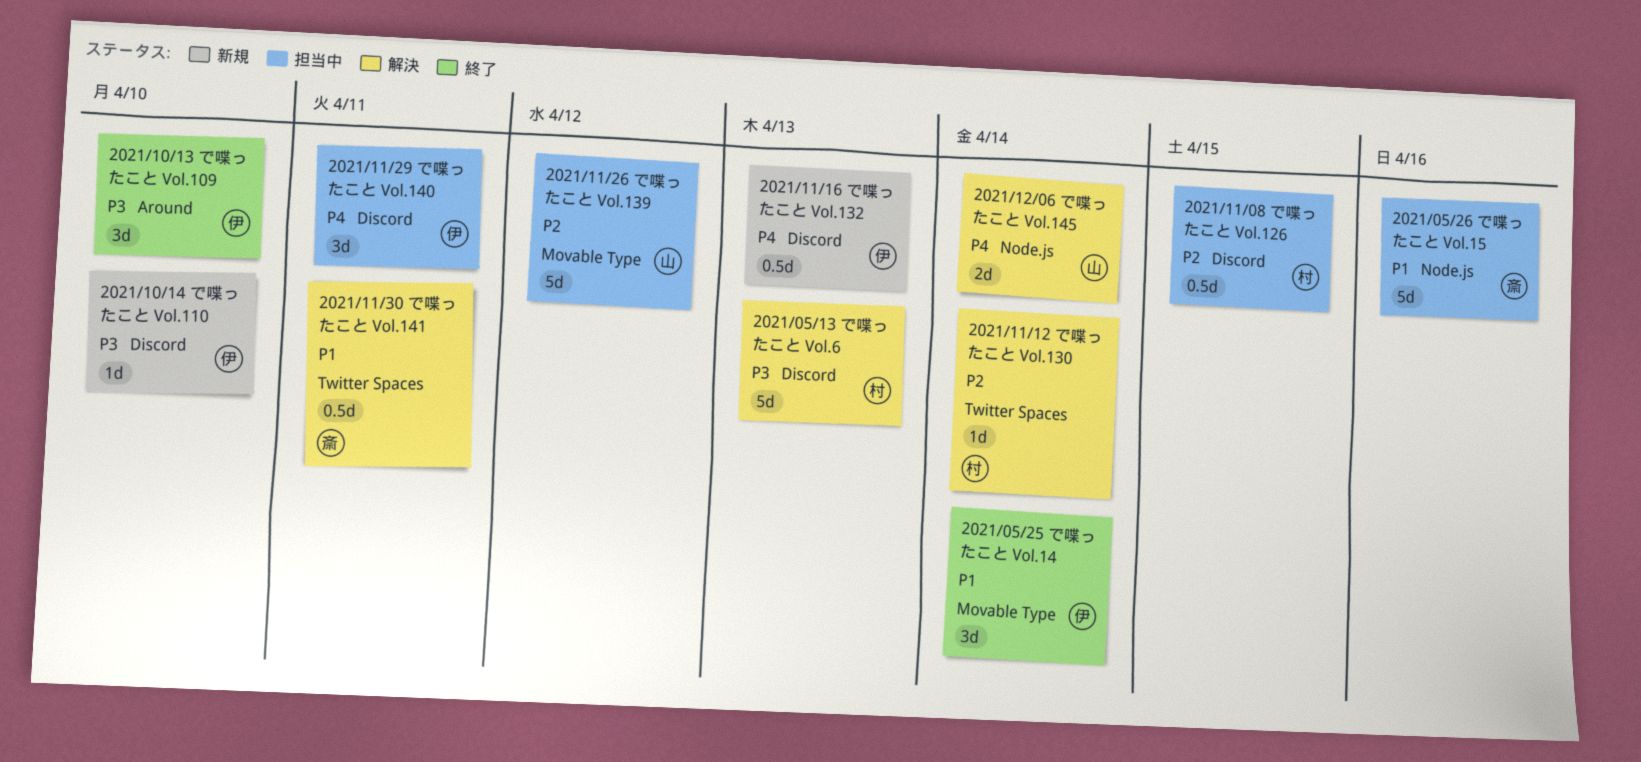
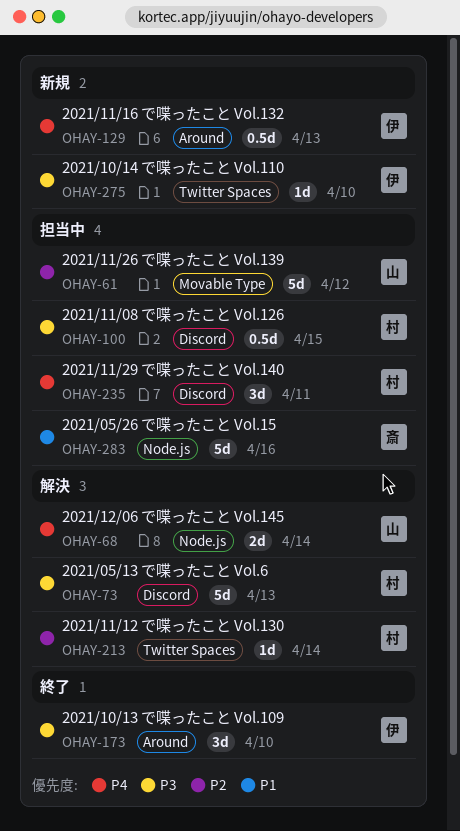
2021/05/25 で喋ったこと Vol.14: present -> none
2021/10/14 で喋ったこと Vol.110, label: Discord -> Twitter Spaces
2021/11/08 で喋ったこと Vol.126, priority: P2 -> P3
2021/11/16 で喋ったこと Vol.132, label: Discord -> Around
2021/11/29 で喋ったこと Vol.140, owner: 伊 -> 村
2021/11/30 で喋ったこと Vol.141: present -> none

